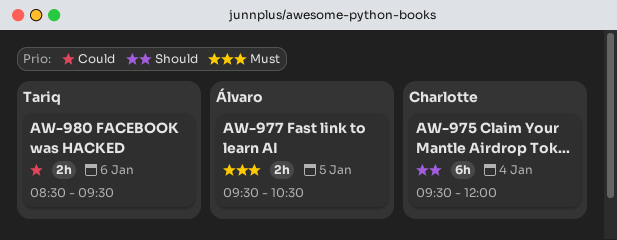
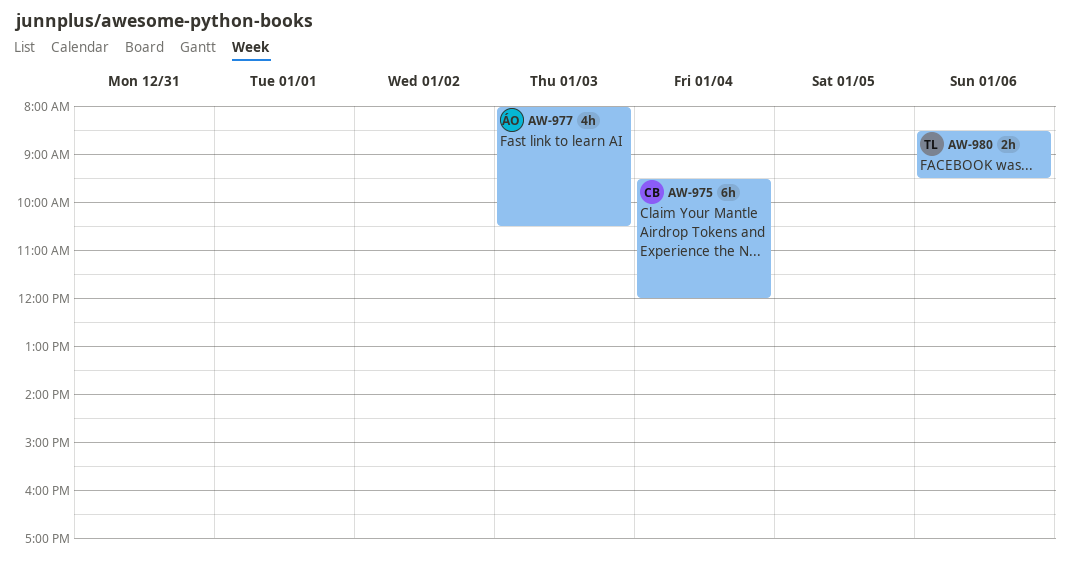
AW-977, estimate: 2h -> 4h
AW-977, day: Jan 5 -> Jan 3
AW-977, begins: 09:30 -> 08:00

